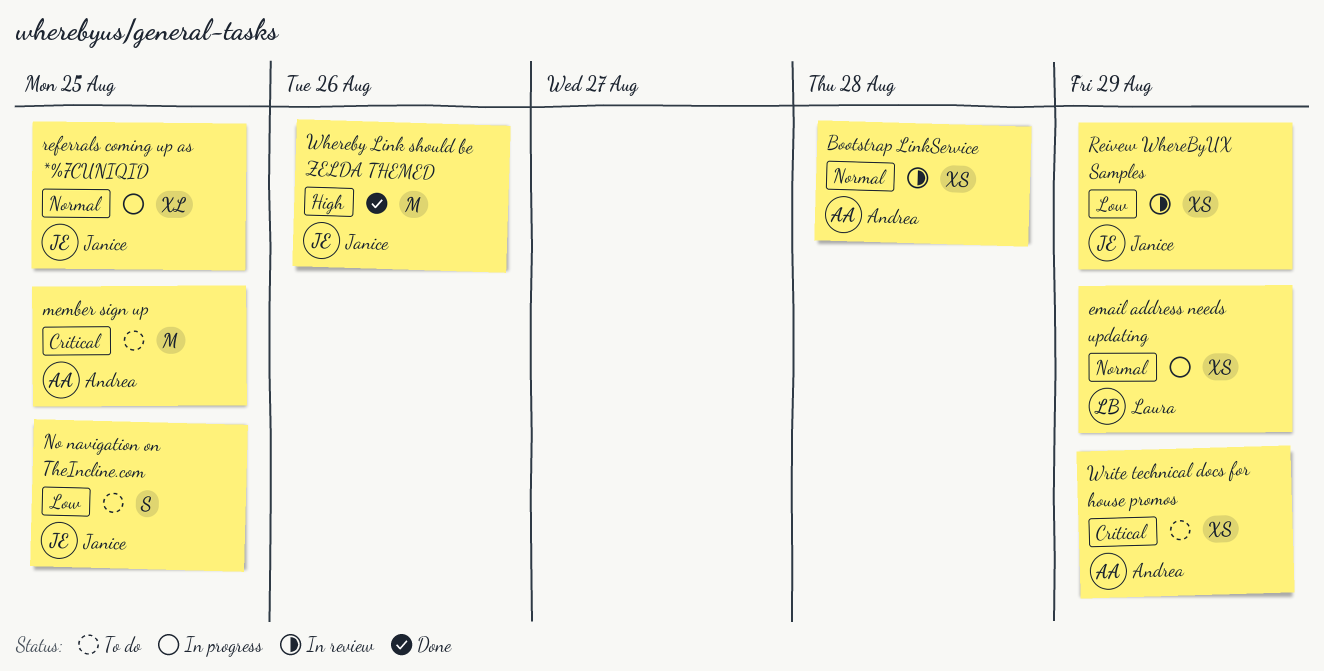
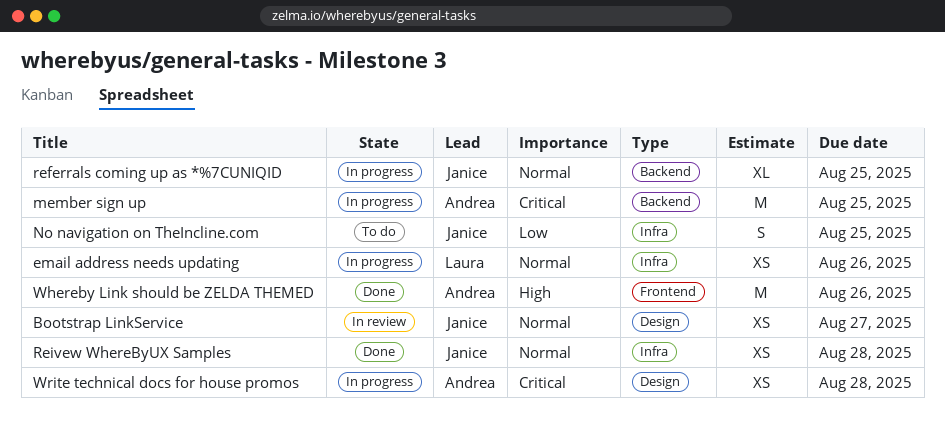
Bootstrap LinkService, owner: Andrea -> Janice
Bootstrap LinkService, due: Aug 28 -> Aug 27
email address needs updating, due: Aug 29 -> Aug 26
member sign up, status: To do -> In progress
Reivew WhereByUX Samples, status: In review -> Done
Reivew WhereByUX Samples, priority: Low -> Normal
Reivew WhereByUX Samples, due: Aug 29 -> Aug 28
Whereby Link should be ZELDA THEMED, owner: Janice -> Andrea
Write technical docs for house promos, status: To do -> In progress
Write technical docs for house promos, due: Aug 29 -> Aug 28

